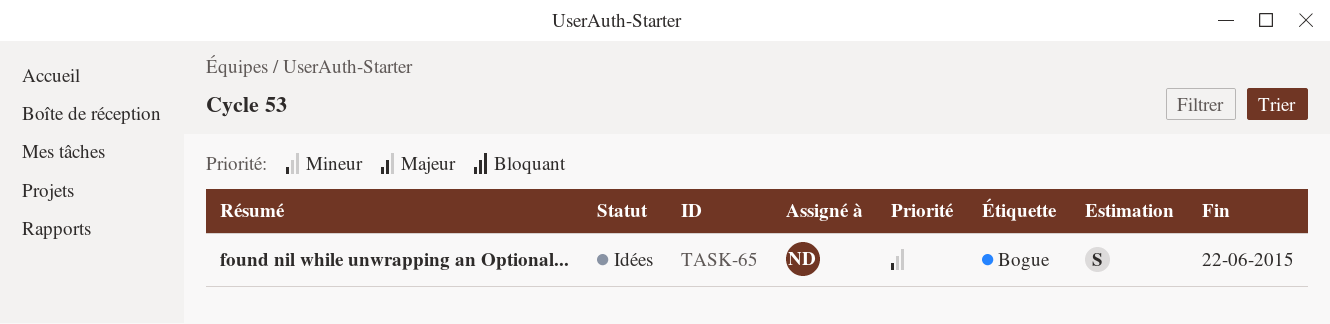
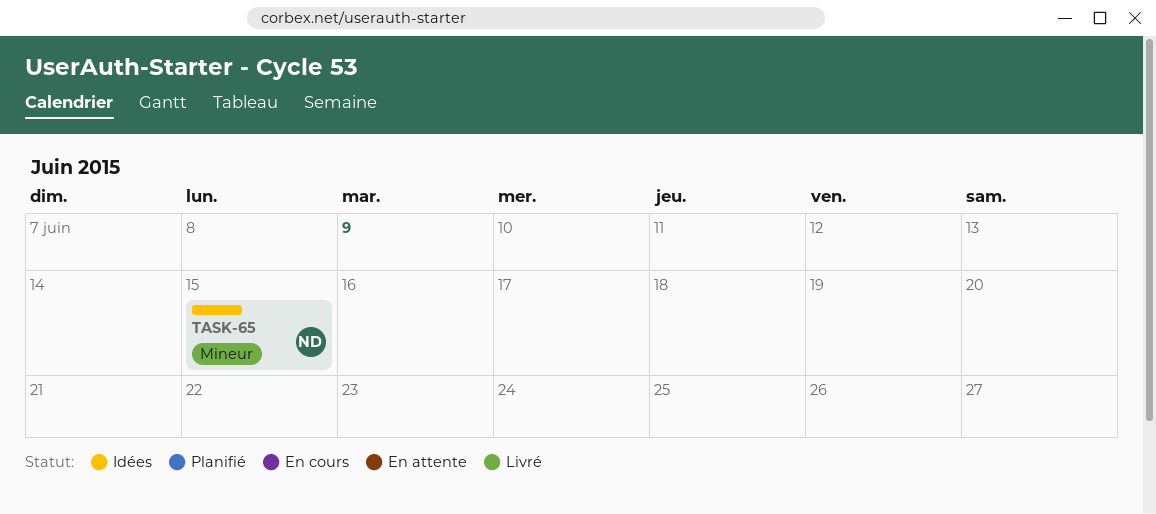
TASK-65, due: Jun 22 -> Jun 15

